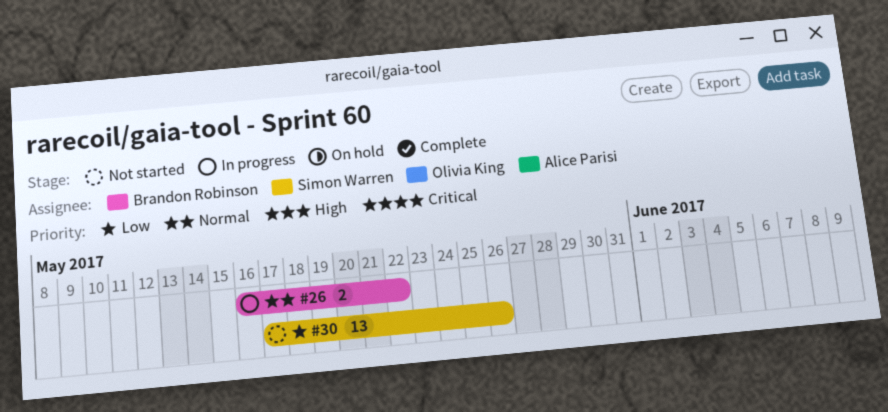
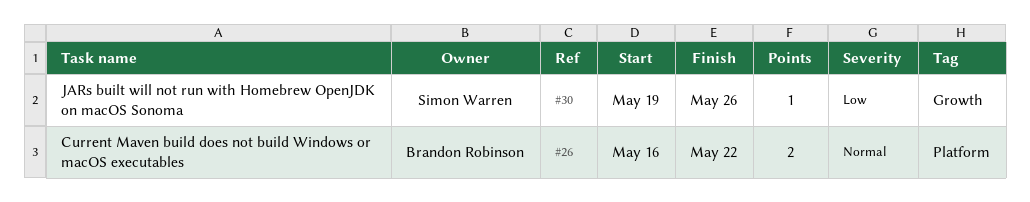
#30, estimate: 13 -> 1
#30, start: May 17 -> May 19

